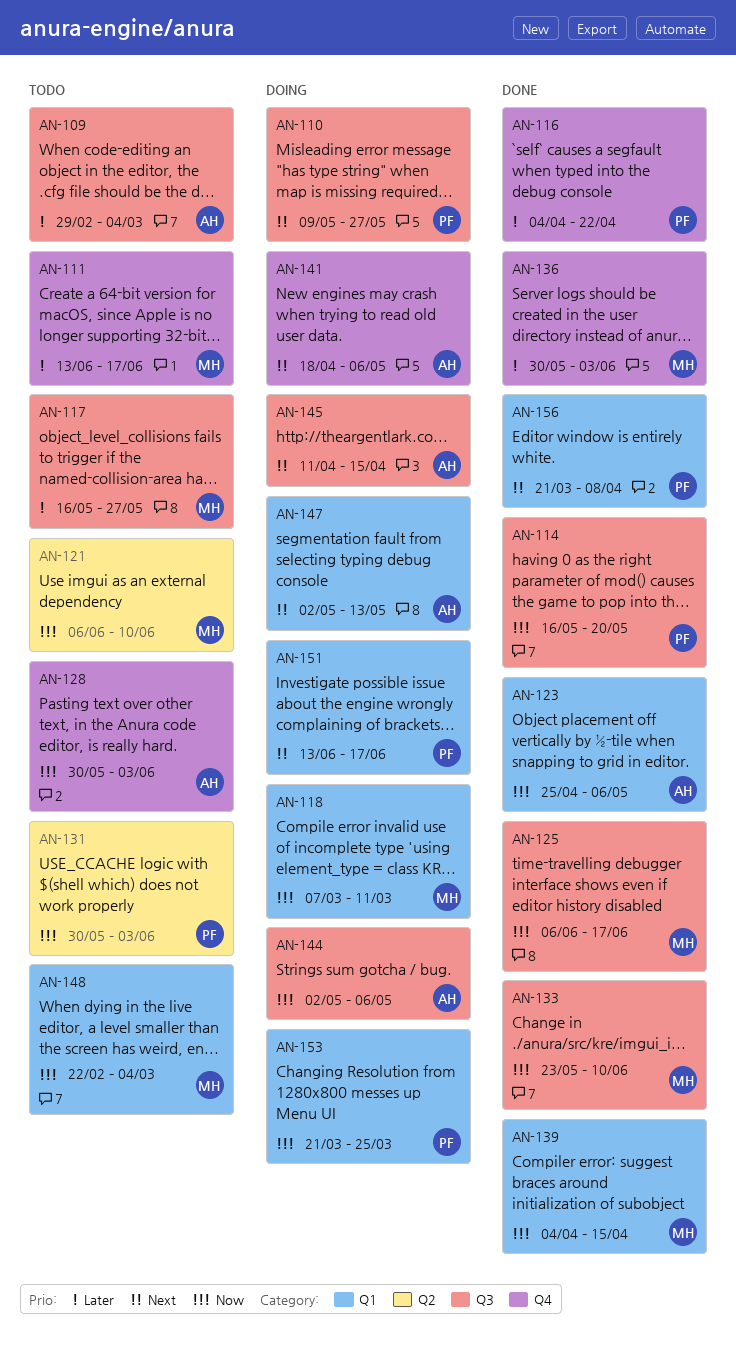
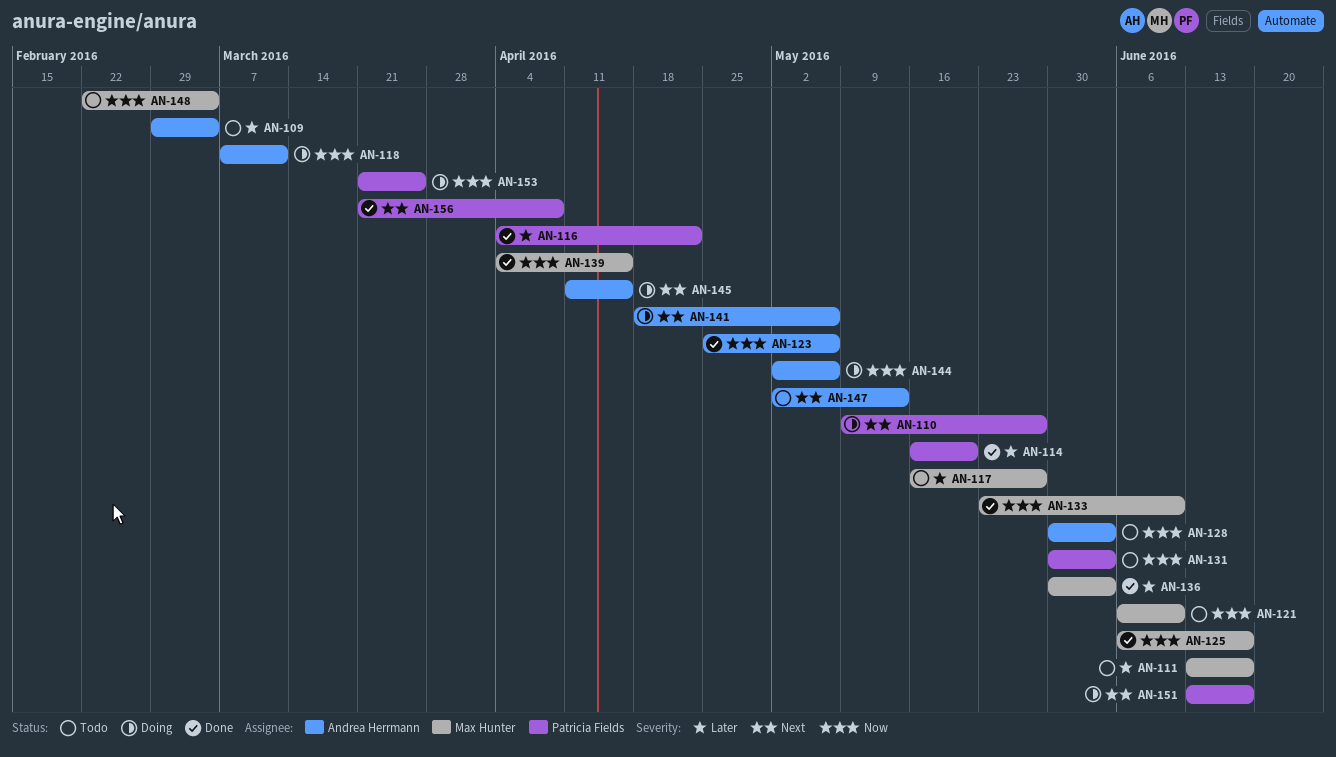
AN-114, priority: Now -> Later
AN-118, owner: Max Hunter -> Andrea Herrmann
AN-147, status: Doing -> Todo

